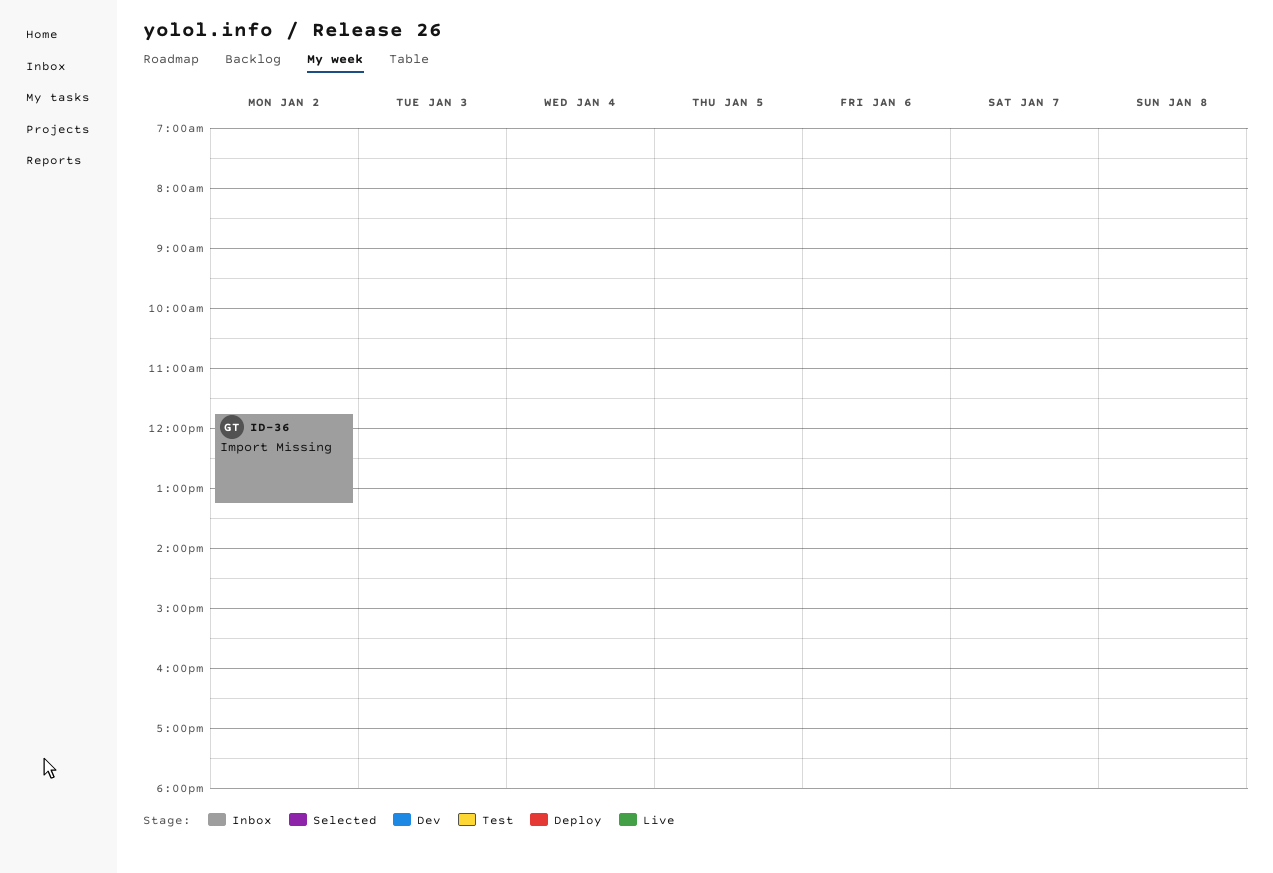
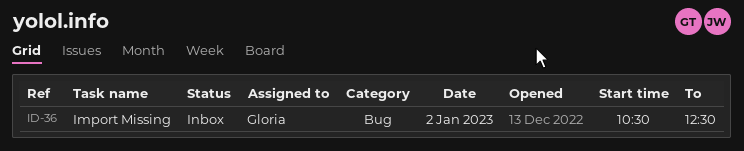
ID-36, begins: 11:45 -> 10:30
ID-36, ends: 13:15 -> 12:30

